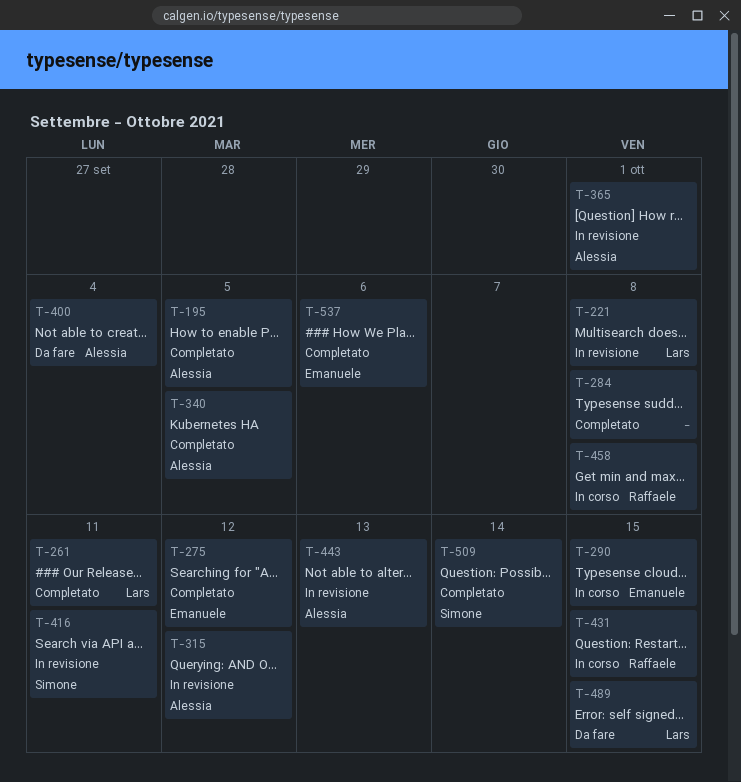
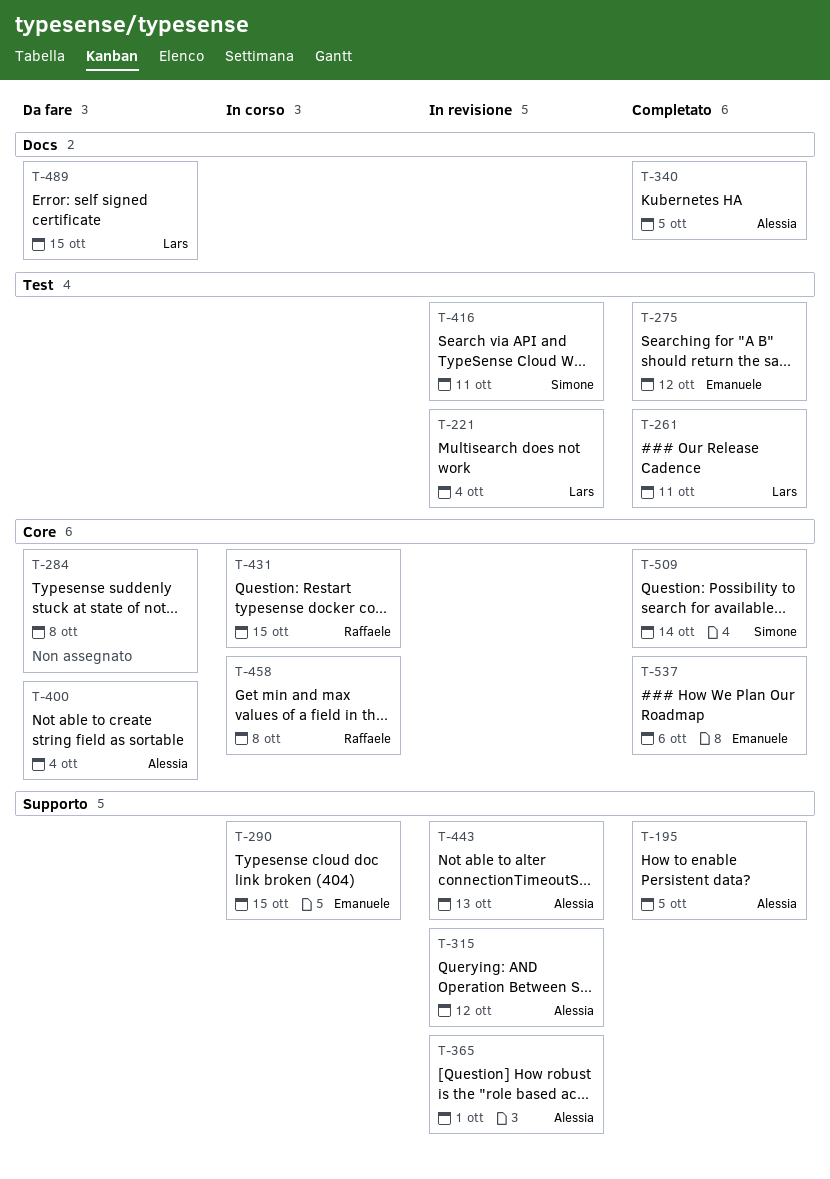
T-221, due: Oct 8 -> Oct 4
T-284, status: Completato -> Da fare

